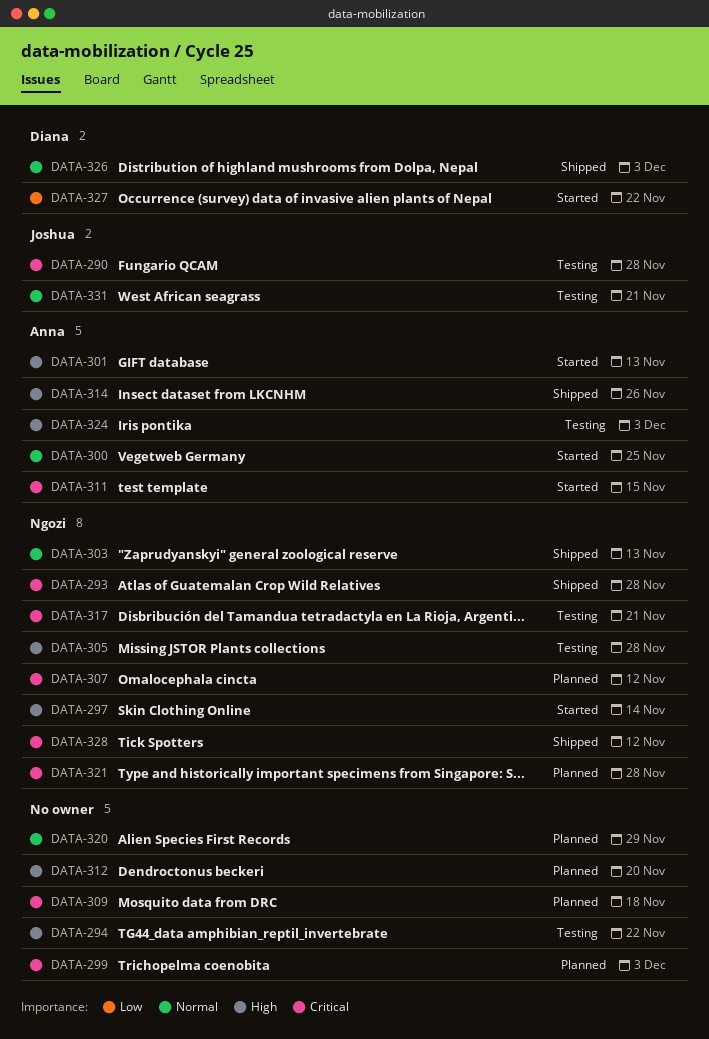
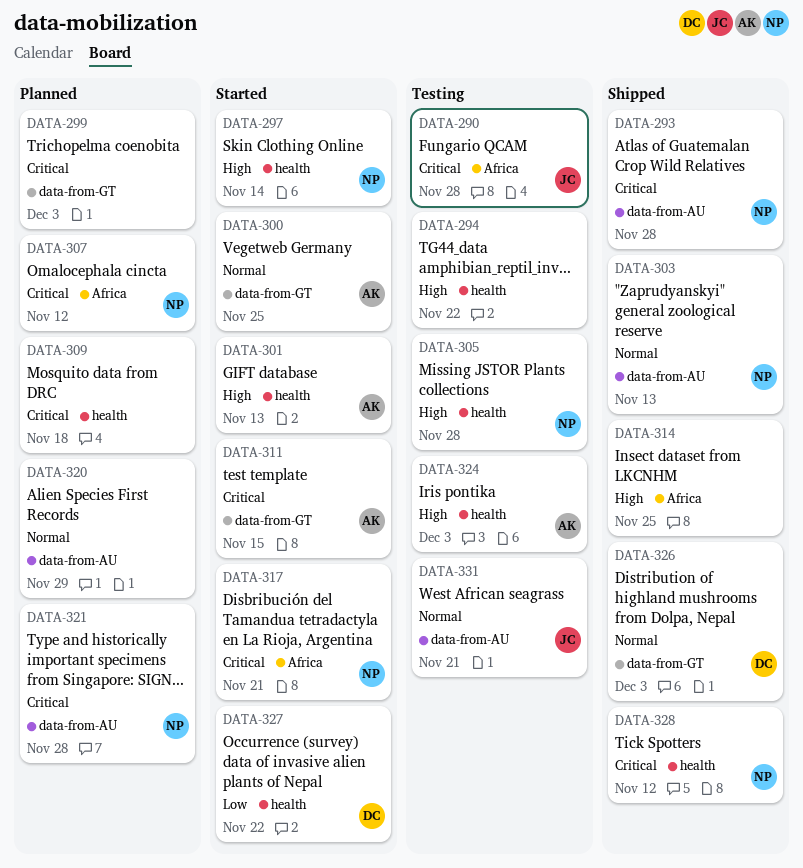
DATA-312: present -> none
DATA-314, owner: Anna -> none
DATA-314, due: Nov 26 -> Nov 25
DATA-317, status: Testing -> Started

